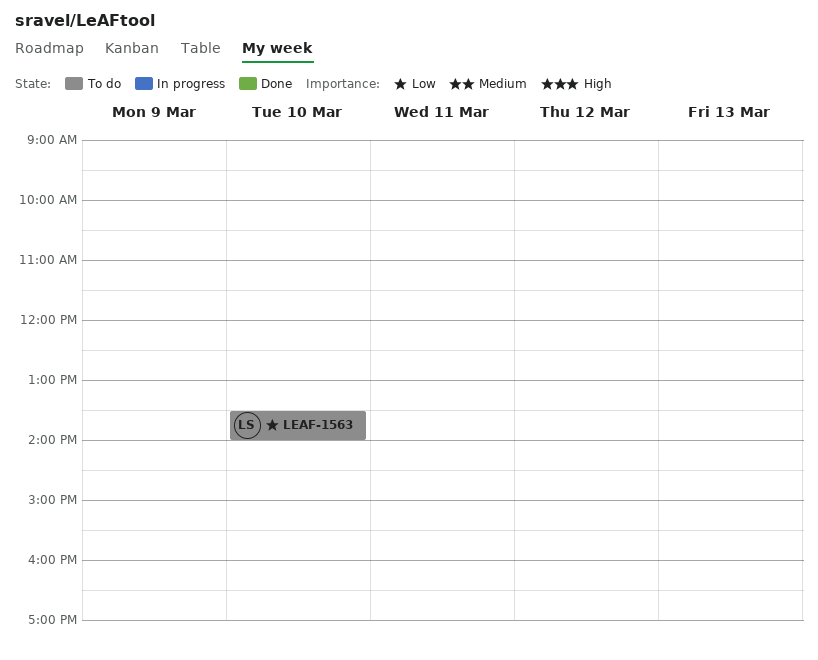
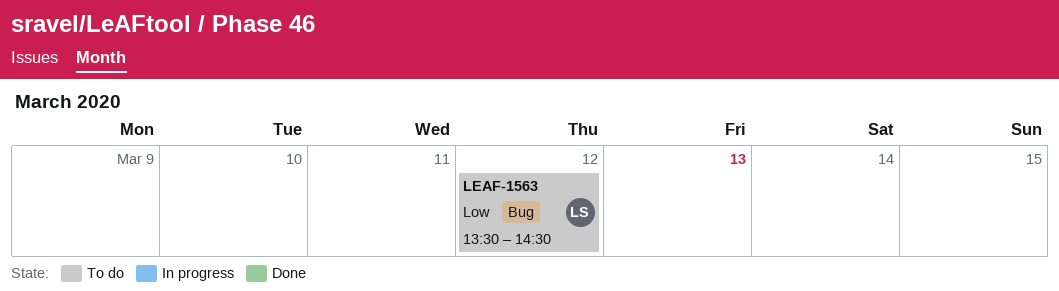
LEAF-1563, day: Mar 10 -> Mar 12
LEAF-1563, ends: 14:00 -> 14:30

